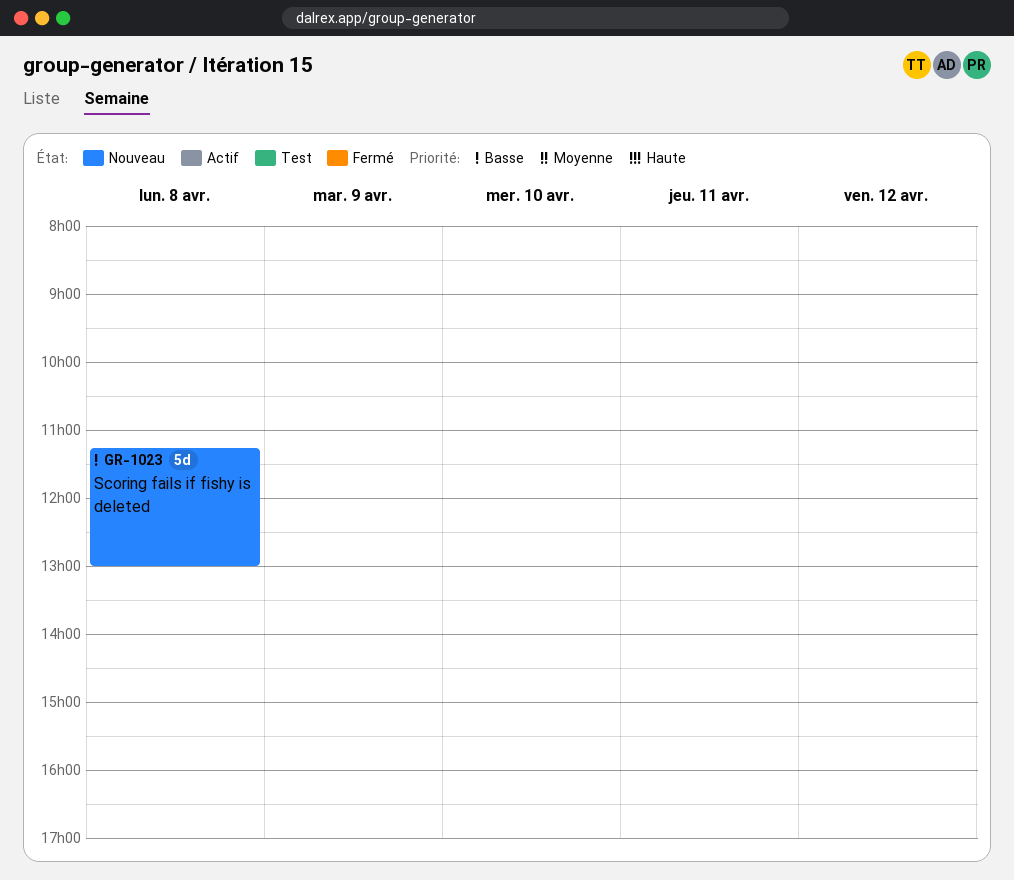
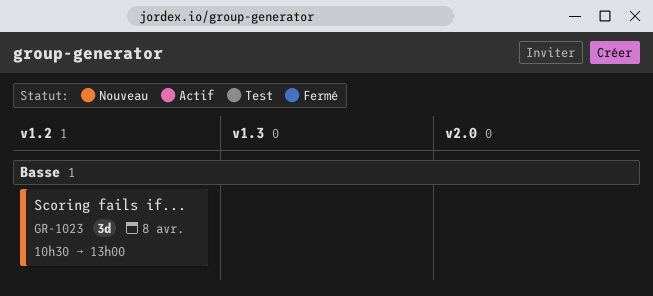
GR-1023, estimate: 5d -> 3d
GR-1023, begins: 11:15 -> 10:30

